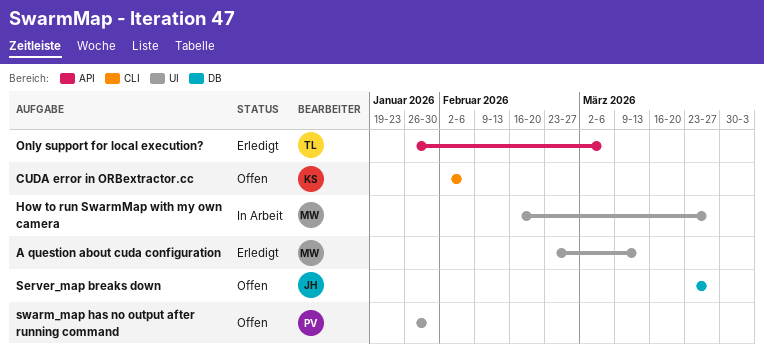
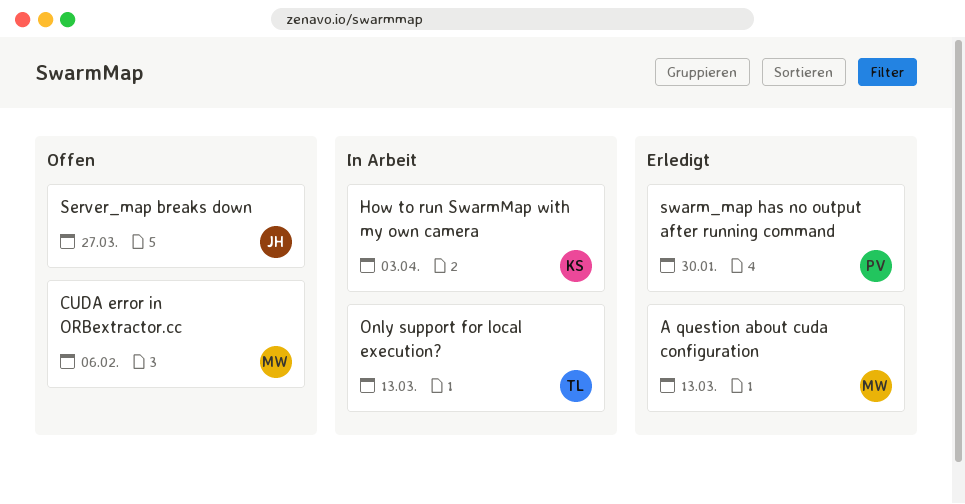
CUDA error in ORBextractor.cc, owner: KS -> MW
How to run SwarmMap with my own camera, owner: MW -> KS
How to run SwarmMap with my own camera, due: Mar 27 -> Apr 3
Only support for local execution?, status: Erledigt -> In Arbeit
Only support for local execution?, due: Mar 6 -> Mar 13
swarm_map has no output after running command, status: Offen -> Erledigt

